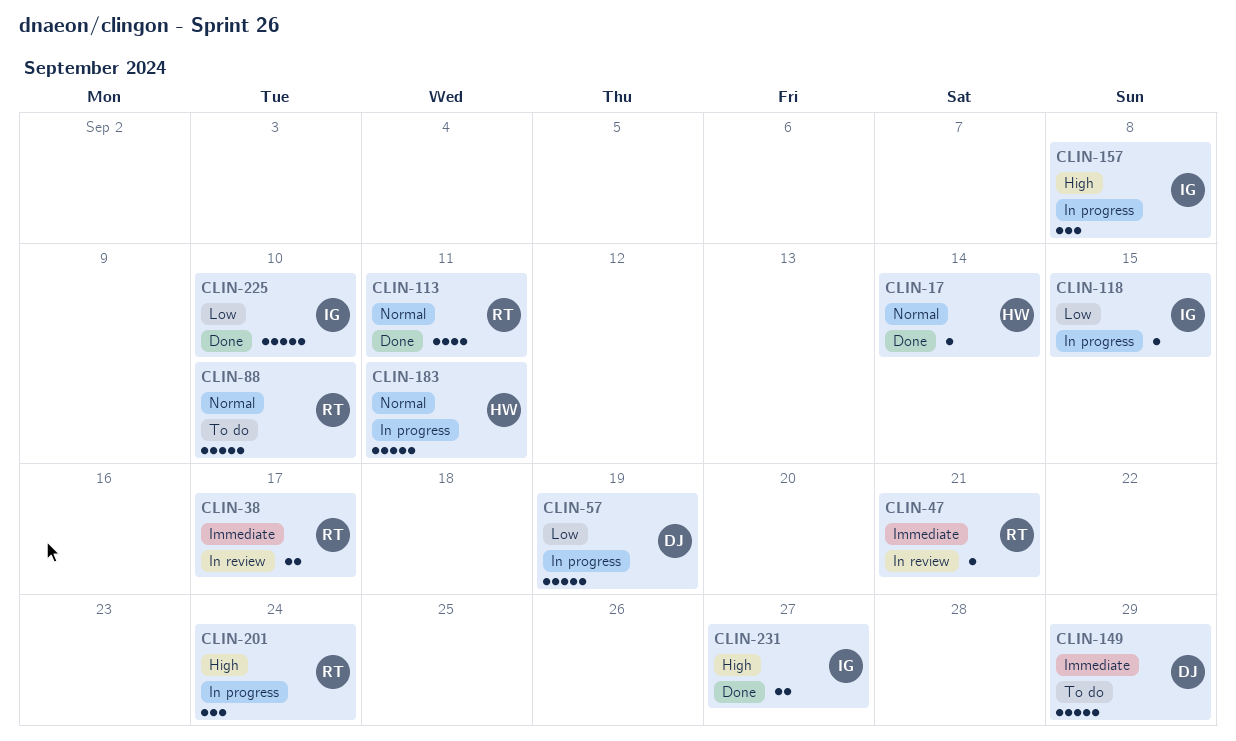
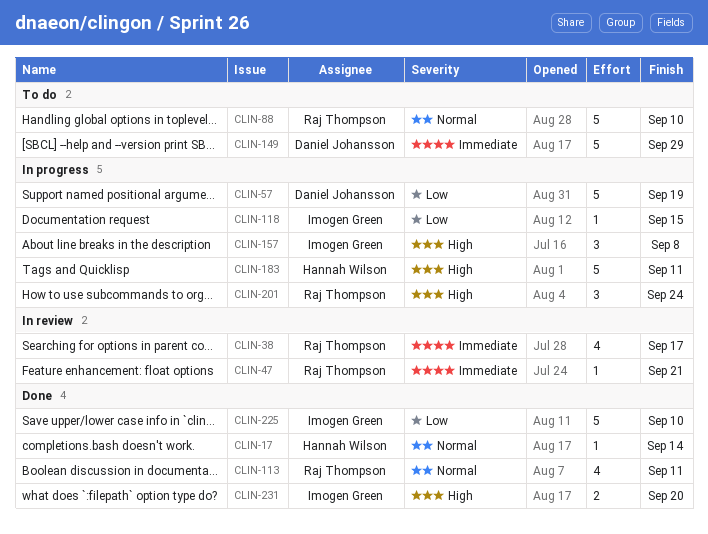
CLIN-38, estimate: 2 -> 4
CLIN-183, priority: Normal -> High
CLIN-231, due: Sep 27 -> Sep 20

